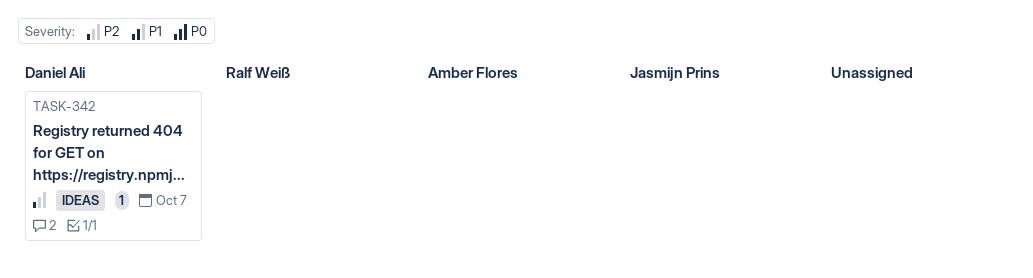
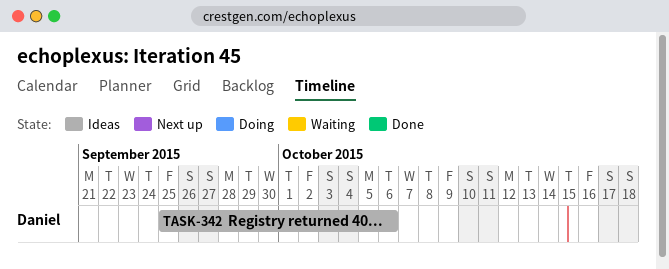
TASK-342, due: Oct 7 -> Oct 6

